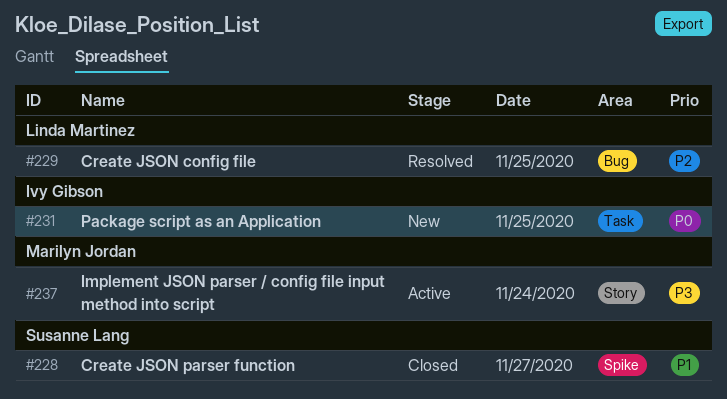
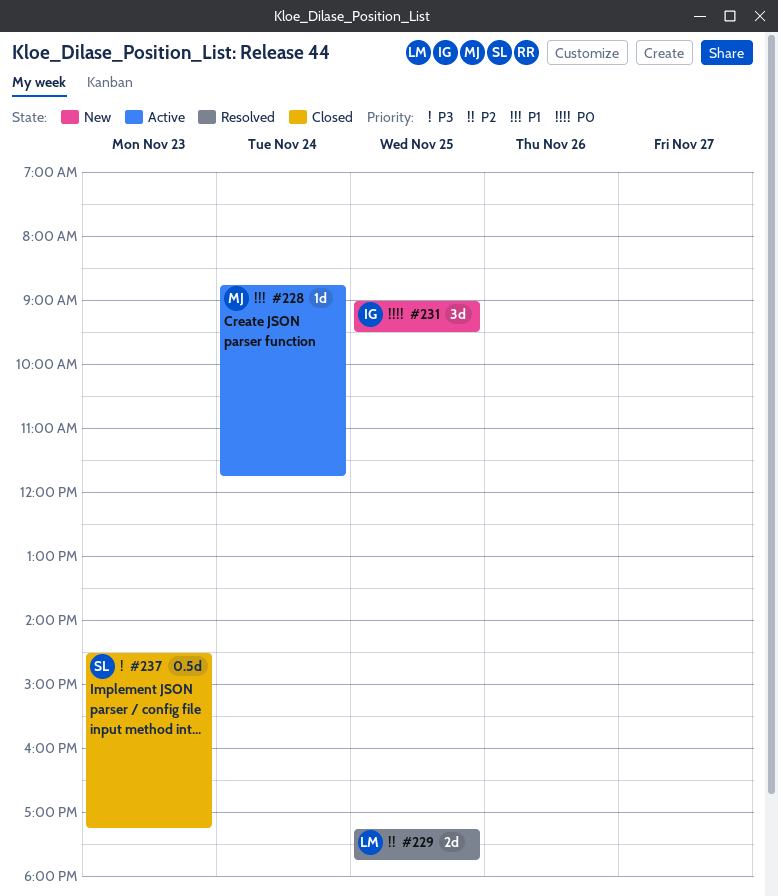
#228, status: Closed -> Active
#228, owner: Susanne Lang -> Marilyn Jordan
#228, day: Nov 27 -> Nov 24
#237, status: Active -> Closed
#237, owner: Marilyn Jordan -> Susanne Lang
#237, day: Nov 24 -> Nov 23

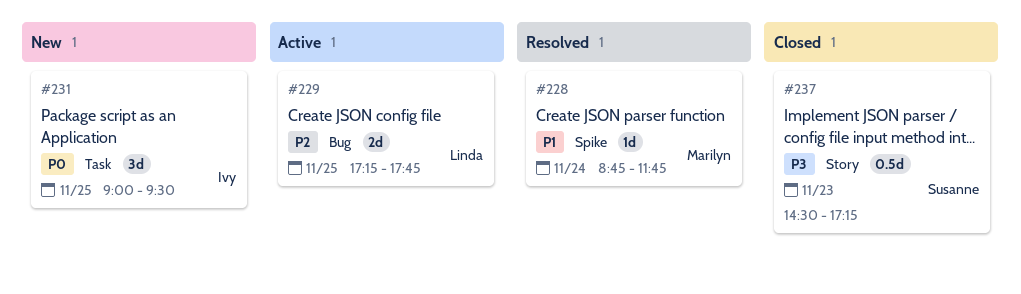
#228, status: Active -> Resolved
#229, status: Resolved -> Active

